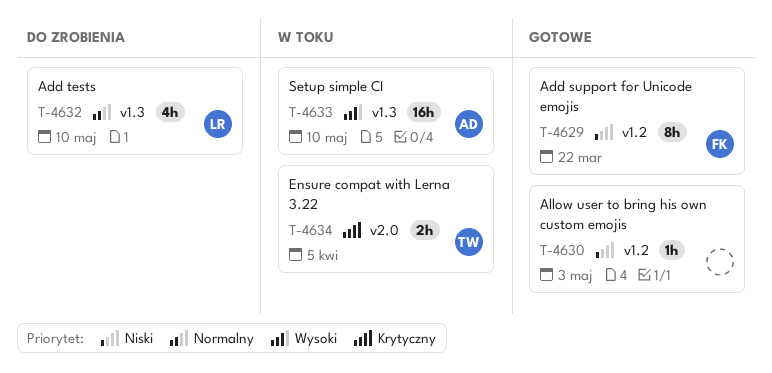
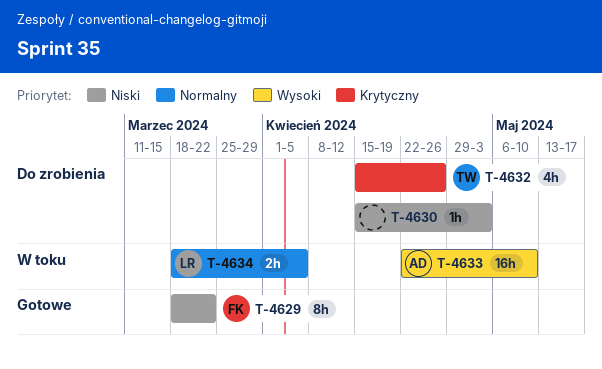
T-4630, status: Gotowe -> Do zrobienia
T-4632, owner: LR -> TW
T-4632, priority: Normalny -> Krytyczny
T-4632, due: May 10 -> Apr 26
T-4634, owner: TW -> LR
T-4634, priority: Krytyczny -> Normalny

